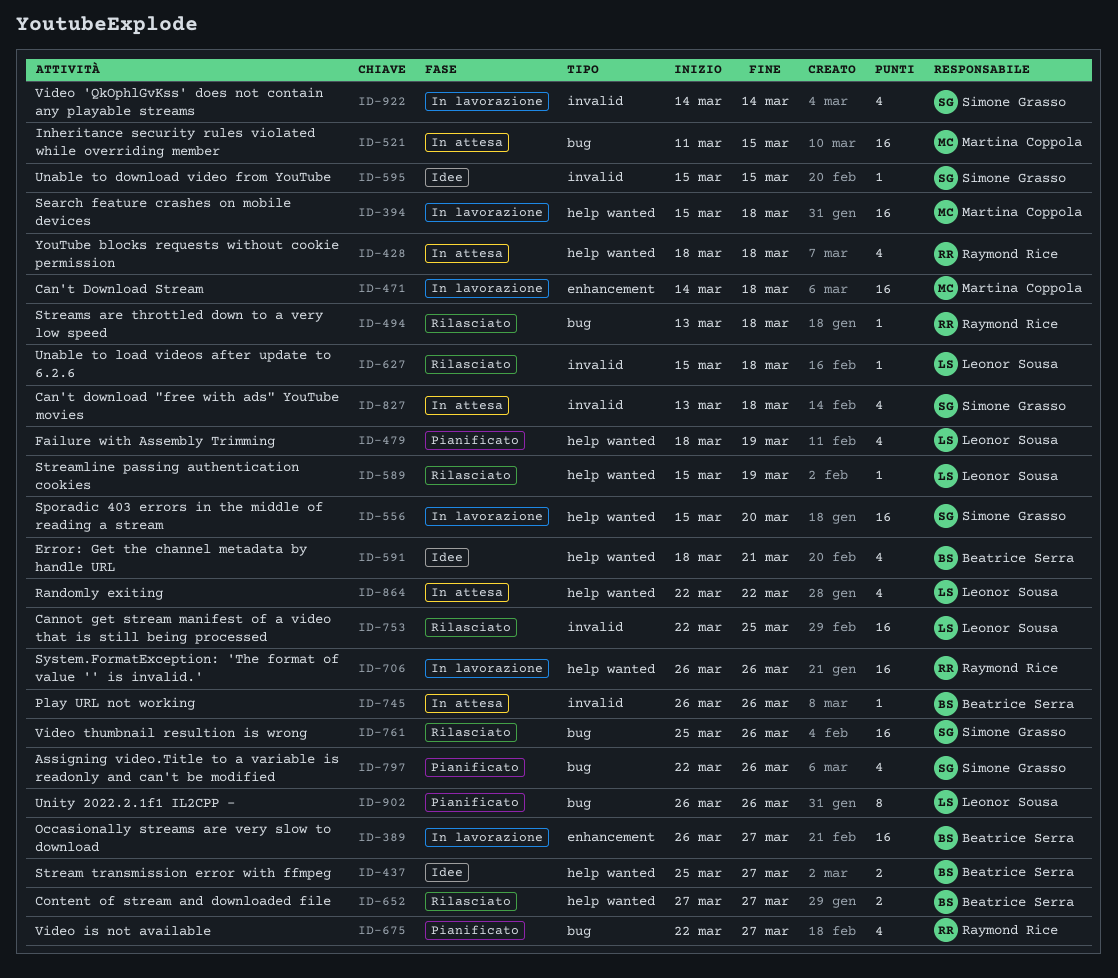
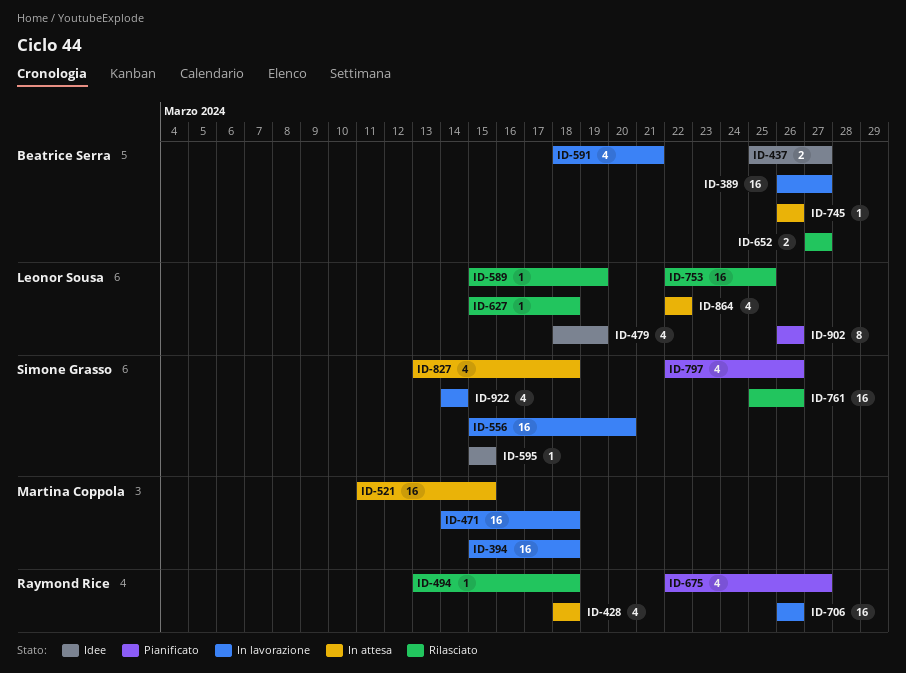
ID-479, status: Pianificato -> Idee
ID-591, status: Idee -> In lavorazione

